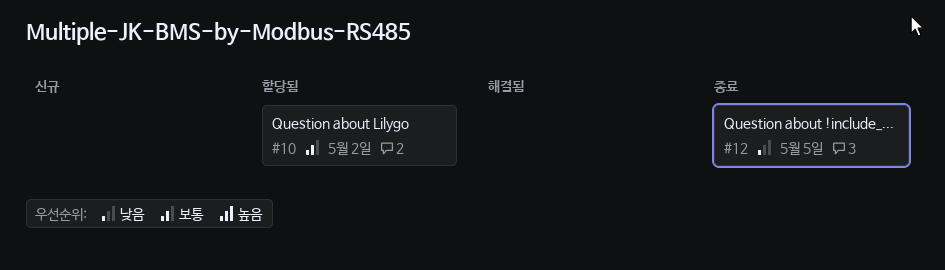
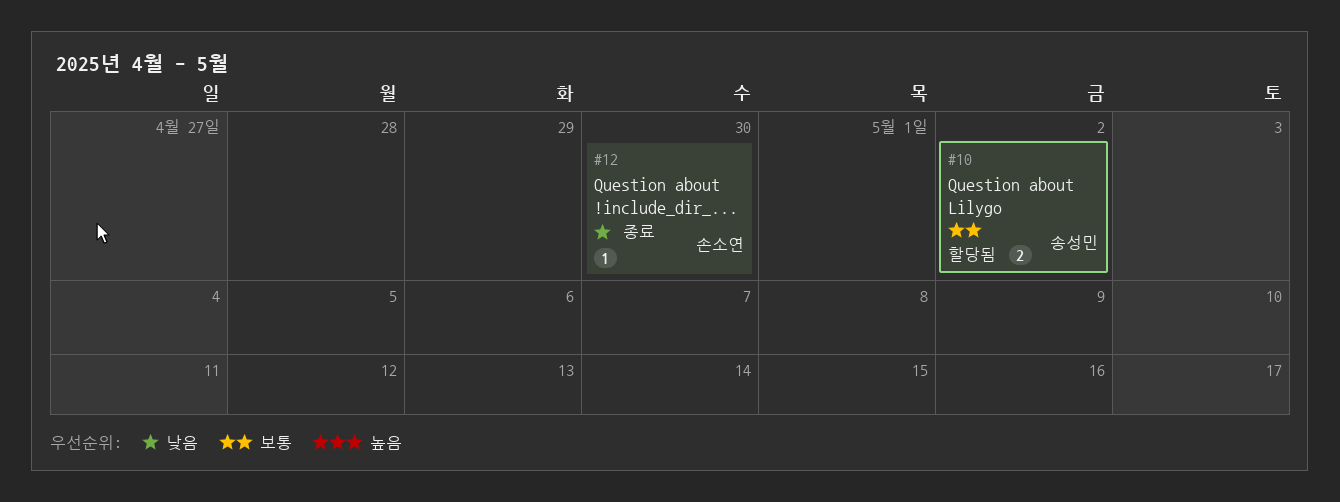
#12, due: May 5 -> Apr 30

